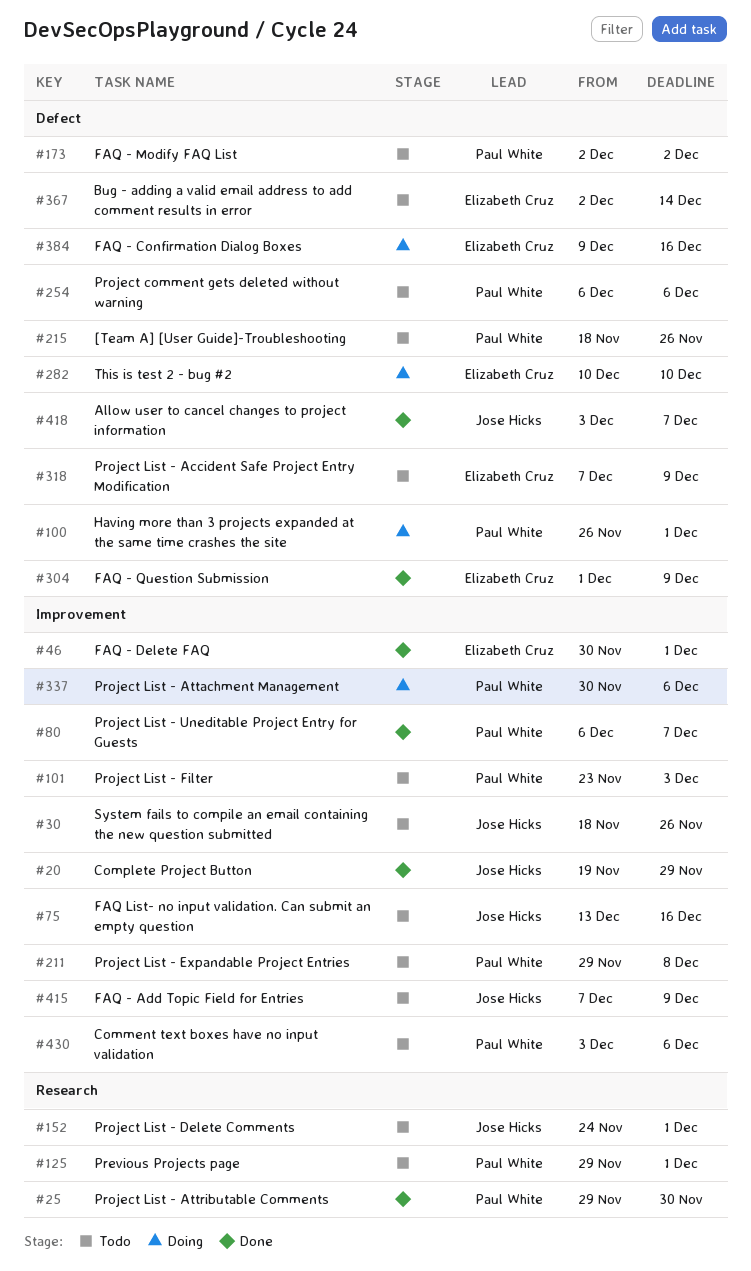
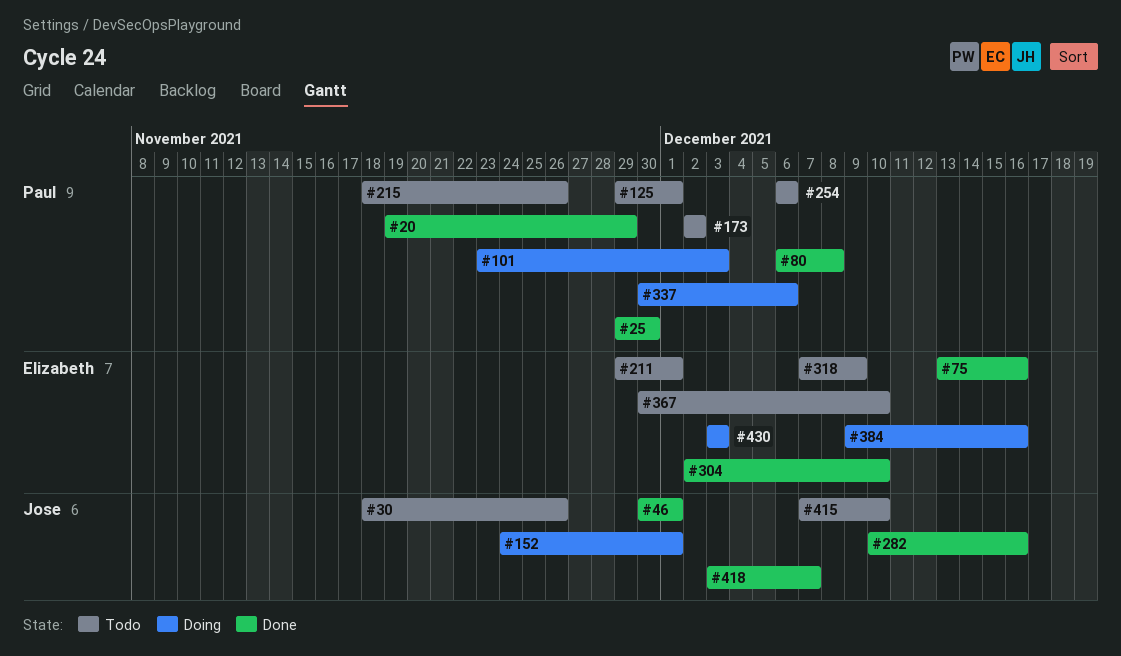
#20, owner: Jose Hicks -> Paul White
#46, owner: Elizabeth Cruz -> Jose Hicks
#75, status: Todo -> Done
#75, owner: Jose Hicks -> Elizabeth Cruz
#80, due: Dec 7 -> Dec 8
#100: present -> none
#101, status: Todo -> Doing
#152, status: Todo -> Doing
#211, owner: Paul White -> Elizabeth Cruz
#211, due: Dec 8 -> Dec 1
#282, status: Doing -> Done
#282, owner: Elizabeth Cruz -> Jose Hicks
#282, due: Dec 10 -> Dec 16
#304, start: Dec 1 -> Dec 2
#304, due: Dec 9 -> Dec 10
#367, start: Dec 2 -> Nov 30
#367, due: Dec 14 -> Dec 10
#415, due: Dec 9 -> Dec 10
#430, status: Todo -> Doing
#430, owner: Paul White -> Elizabeth Cruz
#430, due: Dec 6 -> Dec 3

